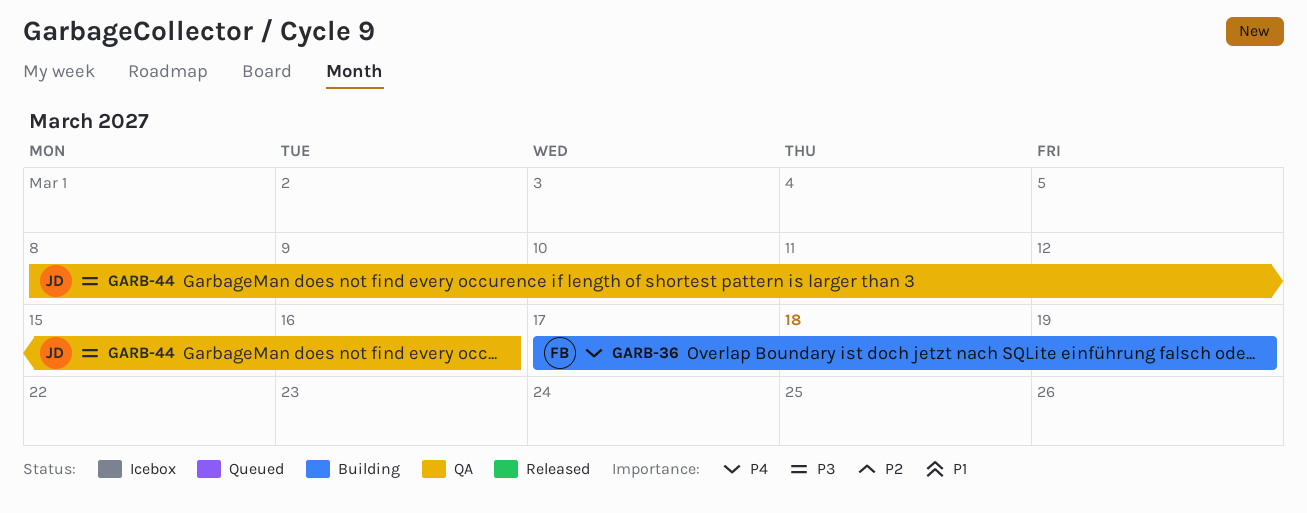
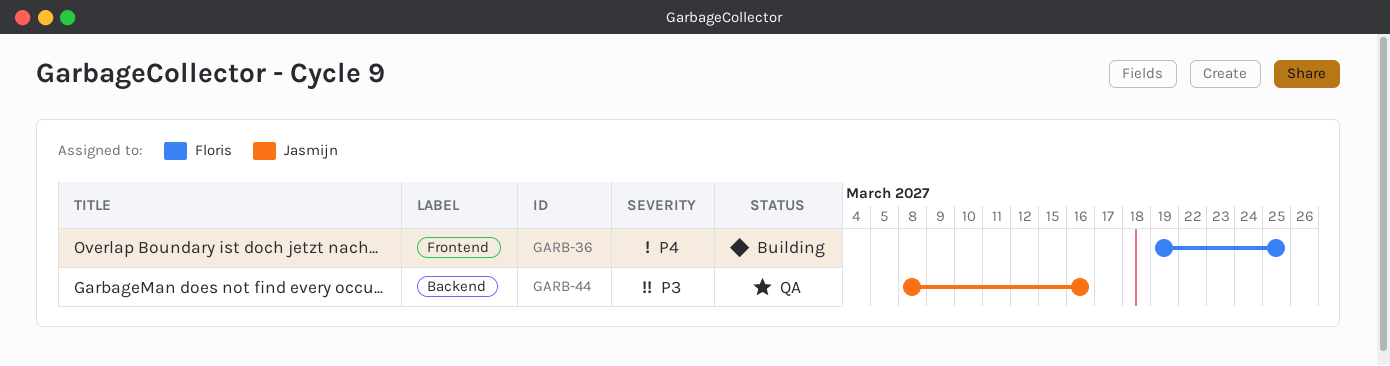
GARB-36, start: Mar 17 -> Mar 19
GARB-36, due: Mar 19 -> Mar 25

